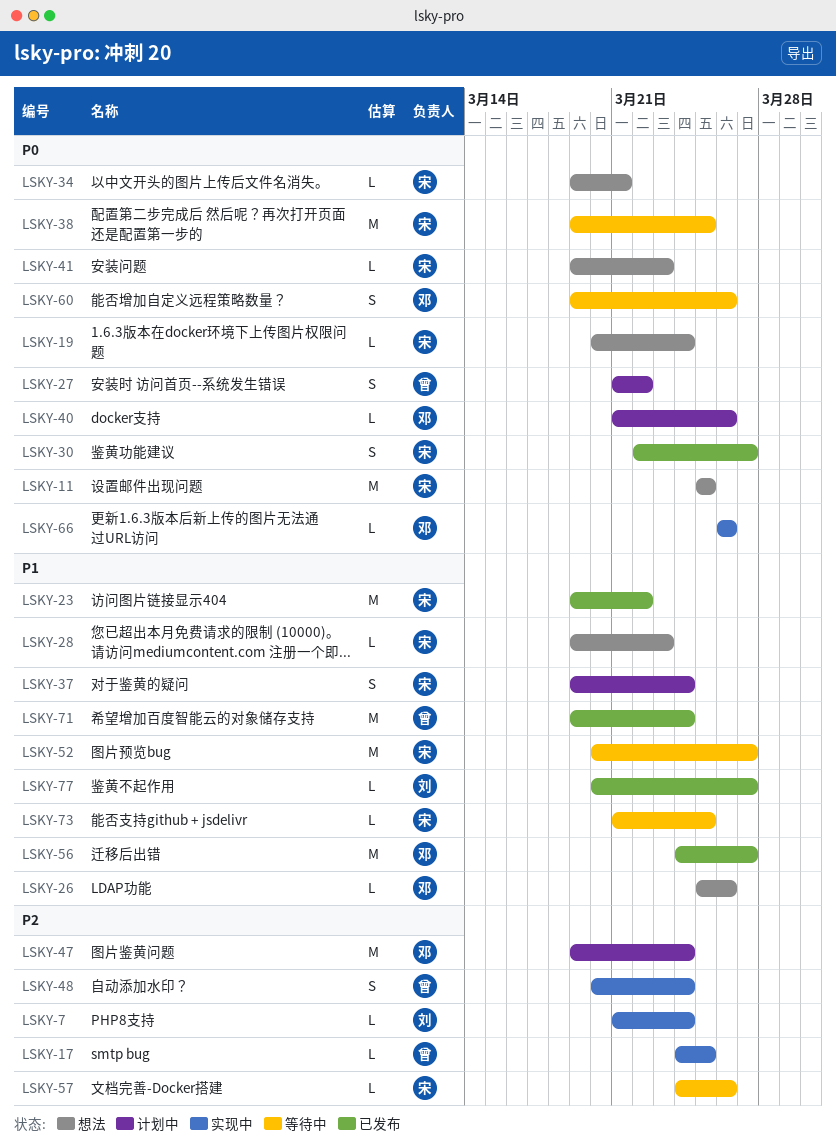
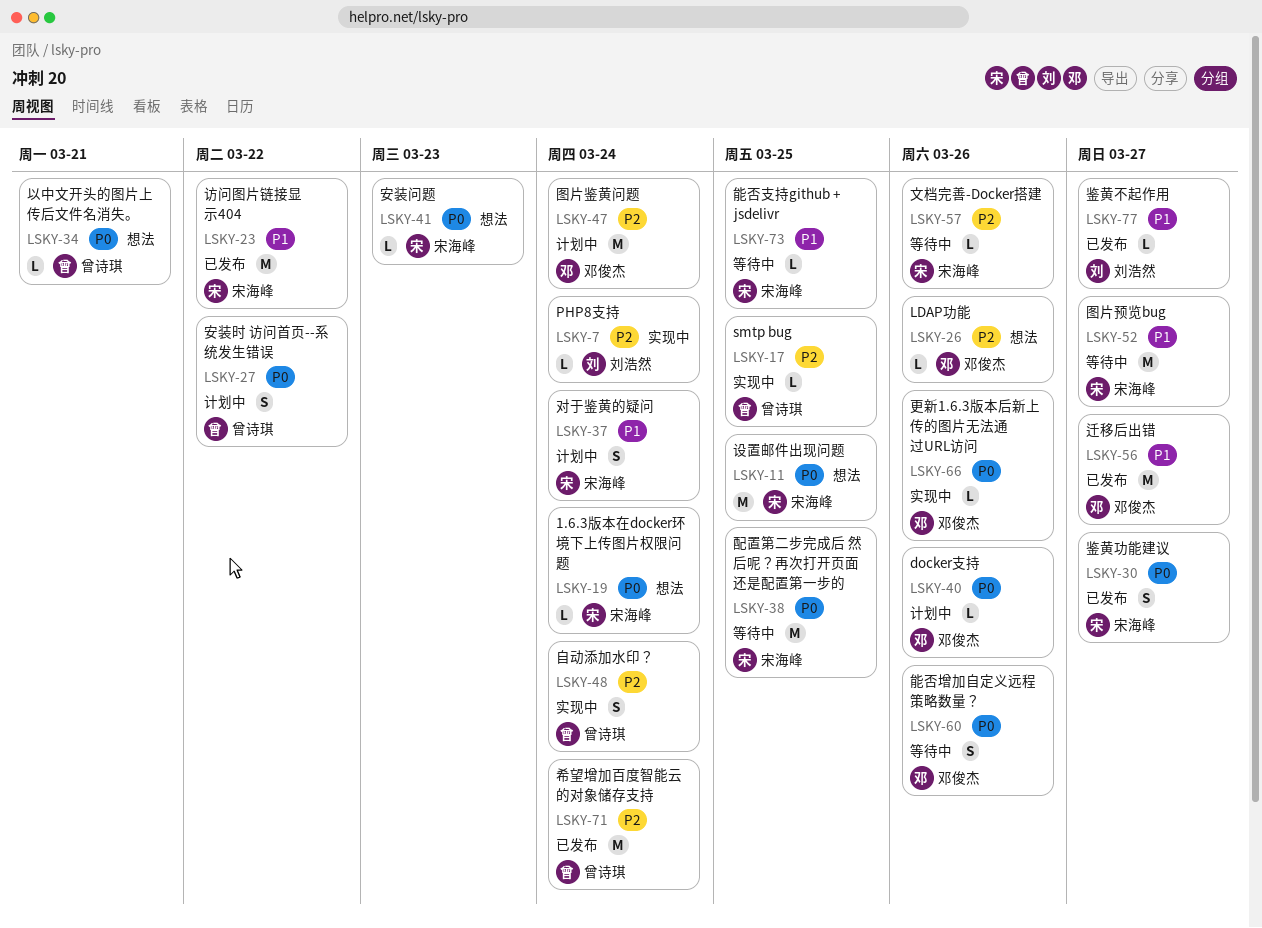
LSKY-26, priority: P1 -> P2
LSKY-28: present -> none
LSKY-34, owner: 宋海峰 -> 曾诗琪
LSKY-71, priority: P1 -> P2

